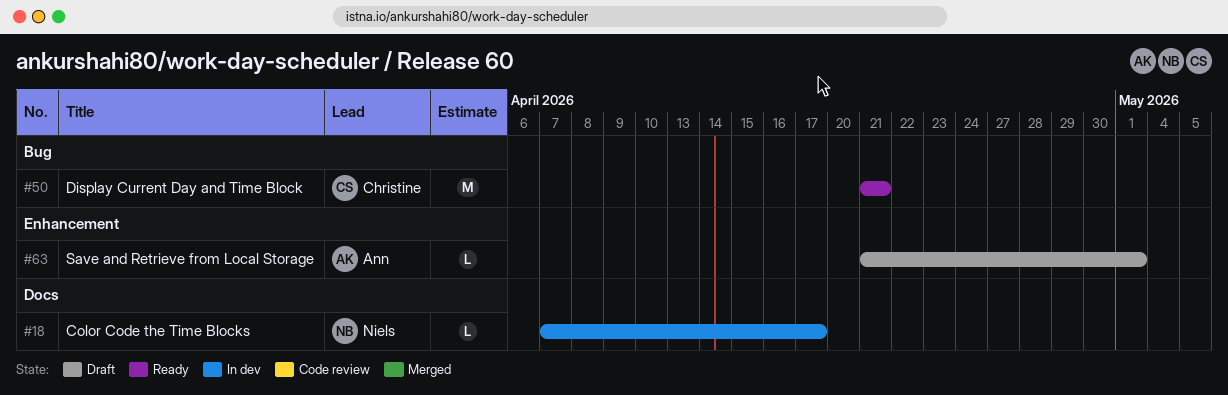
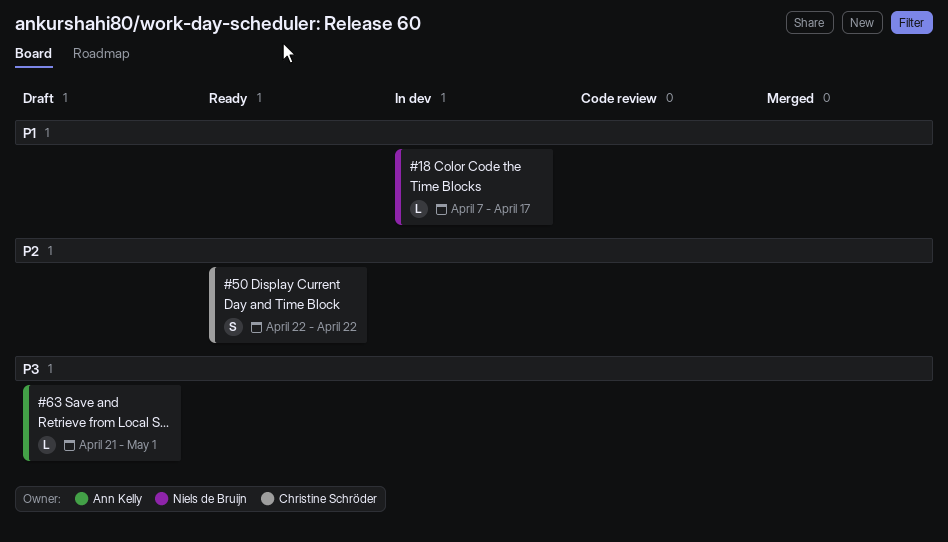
#50, estimate: M -> S
#50, start: Apr 21 -> Apr 22
#50, due: Apr 21 -> Apr 22

